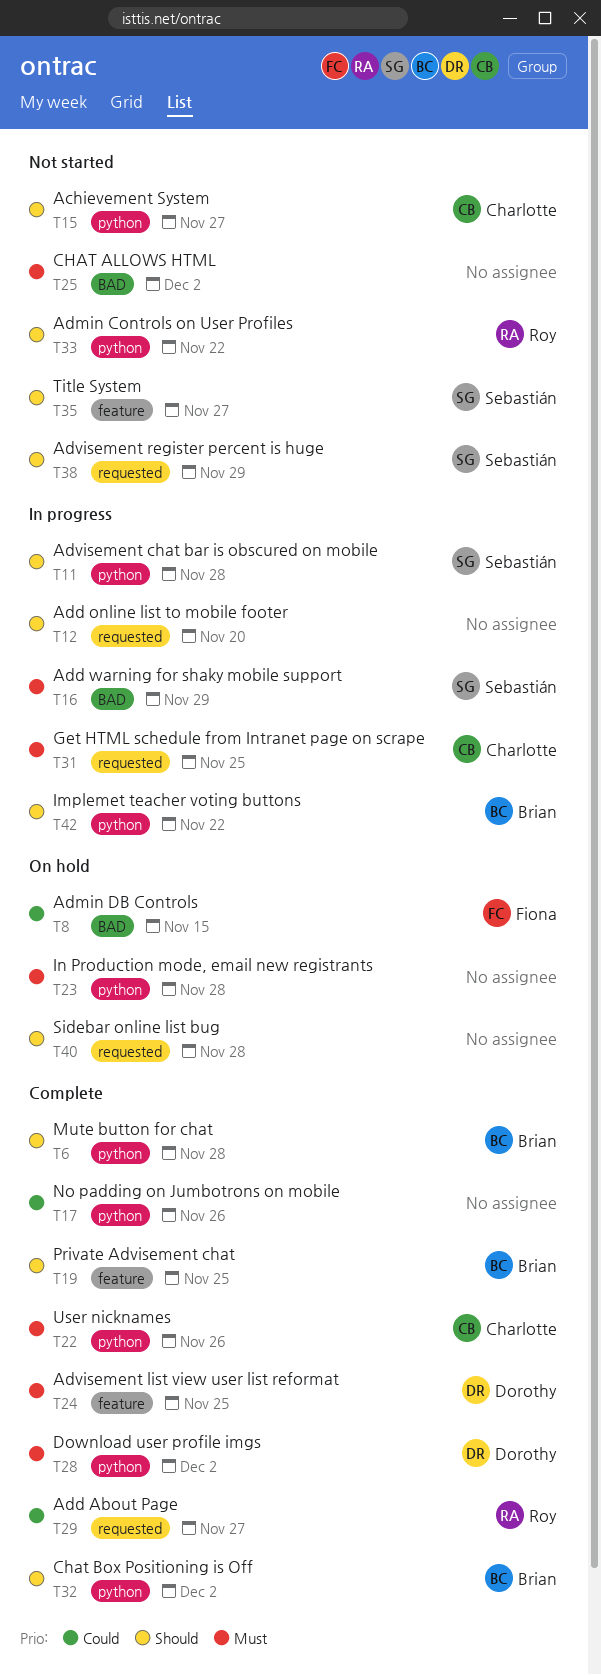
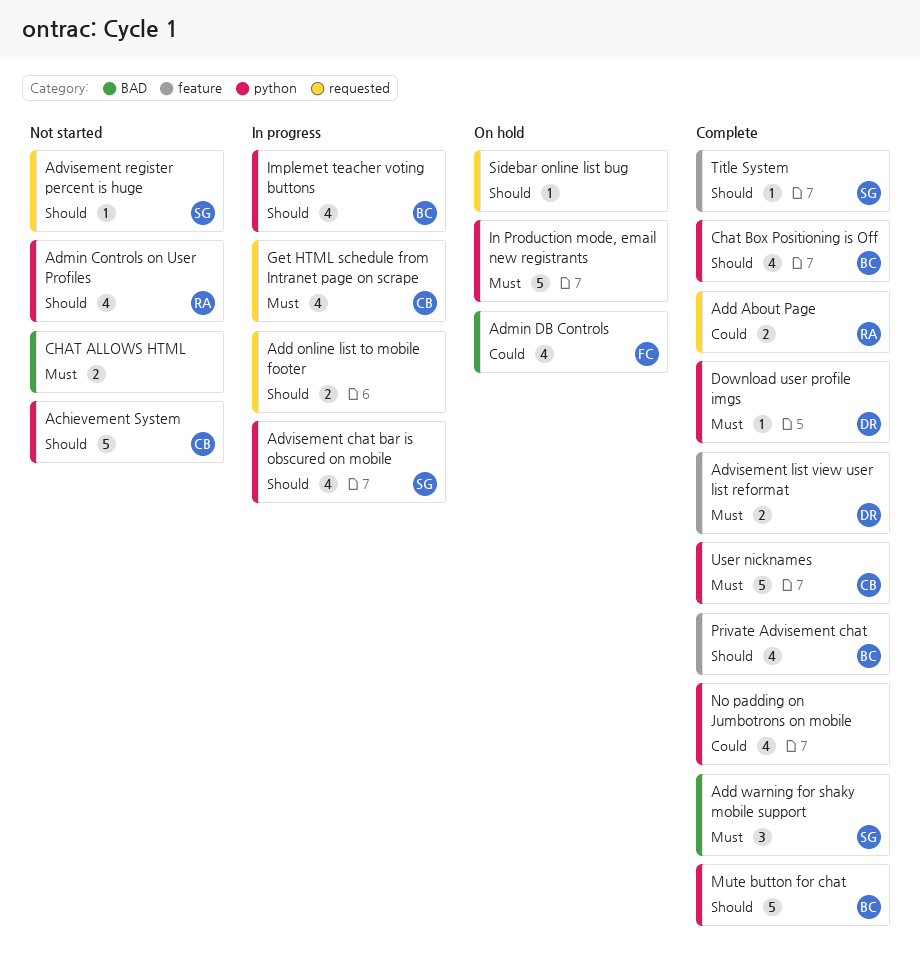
Add warning for shaky mobile support, status: In progress -> Complete
Title System, status: Not started -> Complete

